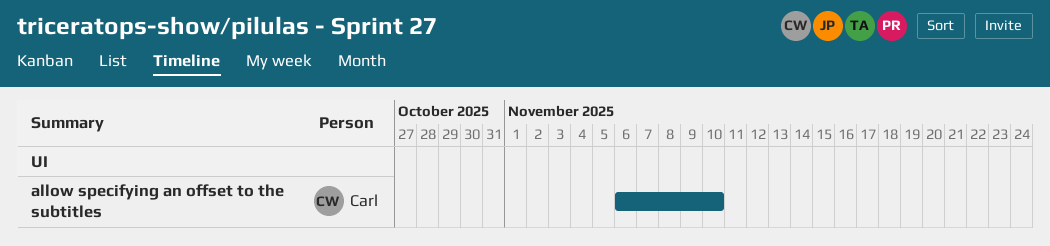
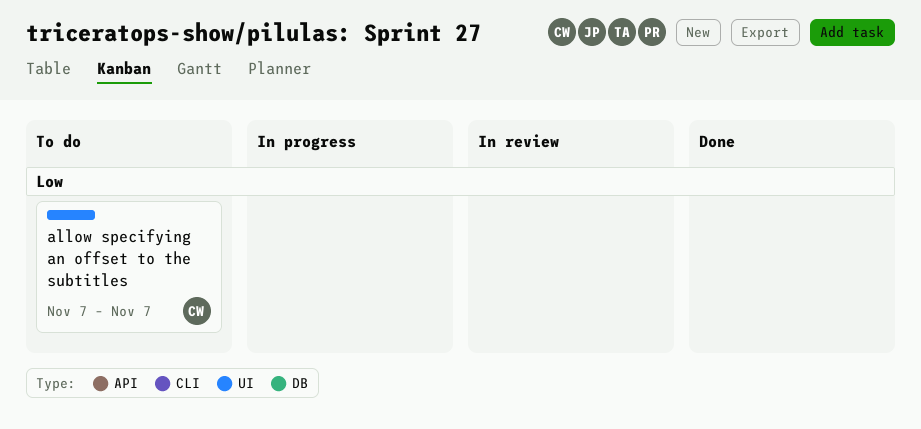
allow specifying an offset to the subtitles, start: Nov 6 -> Nov 7
allow specifying an offset to the subtitles, due: Nov 10 -> Nov 7

